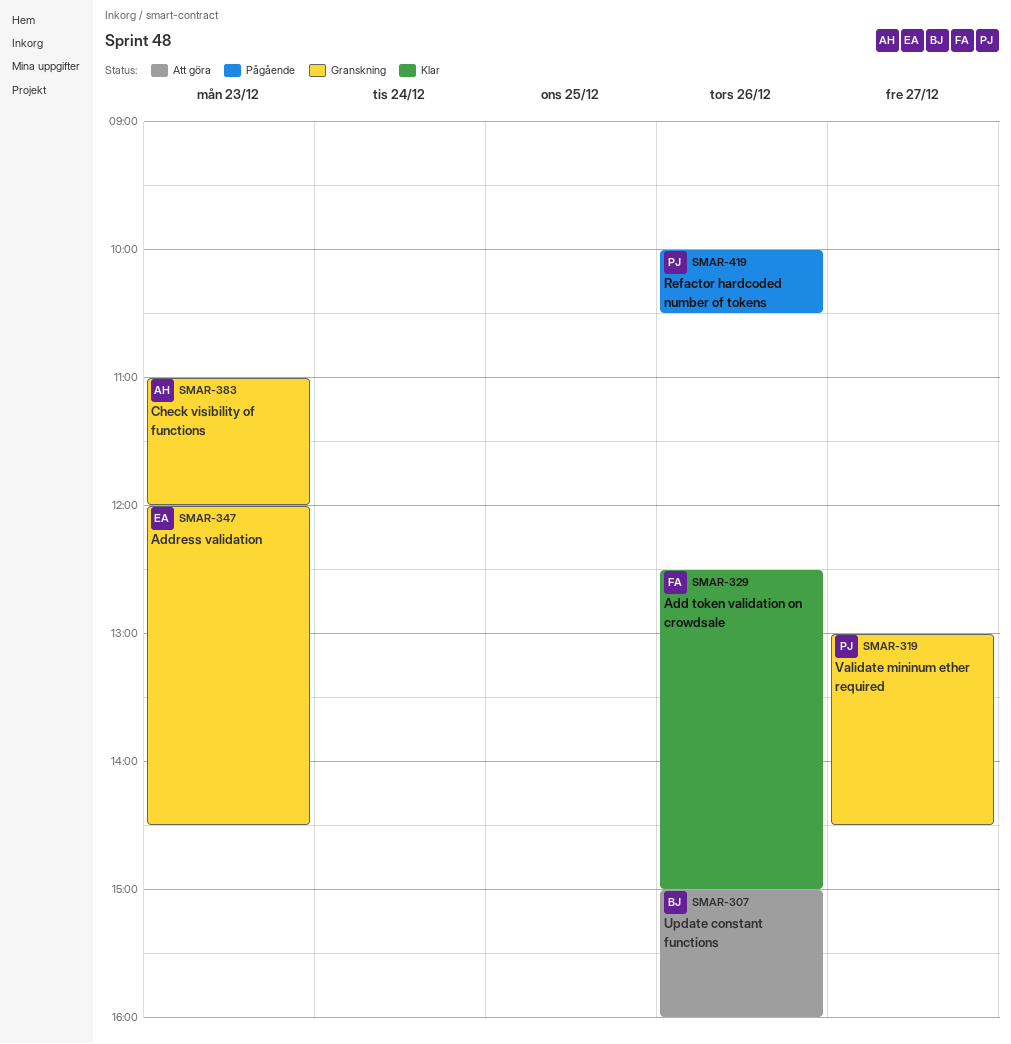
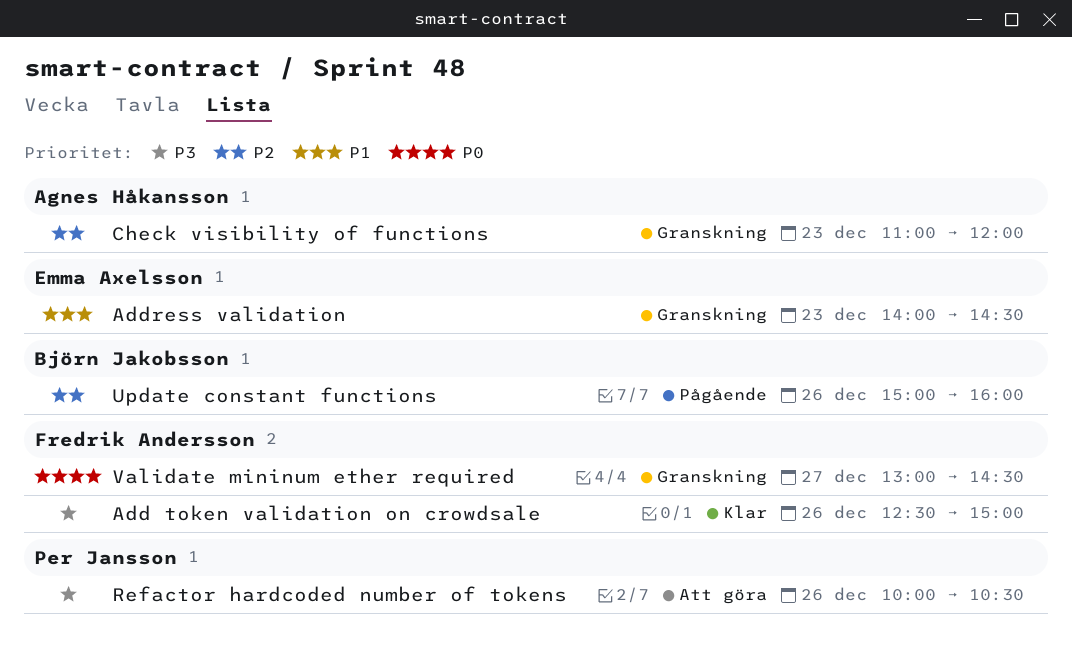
Address validation, begins: 12:00 -> 14:00
Refactor hardcoded number of tokens, status: Pågående -> Att göra
Update constant functions, status: Att göra -> Pågående
Validate mininum ether required, owner: Per Jansson -> Fredrik Andersson

